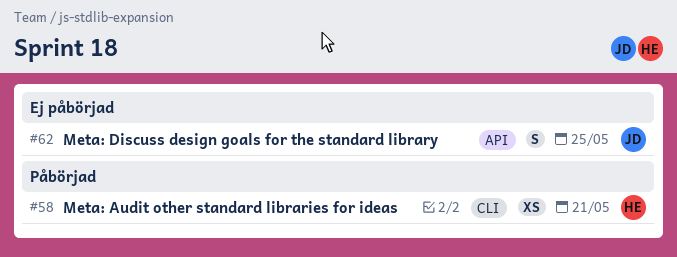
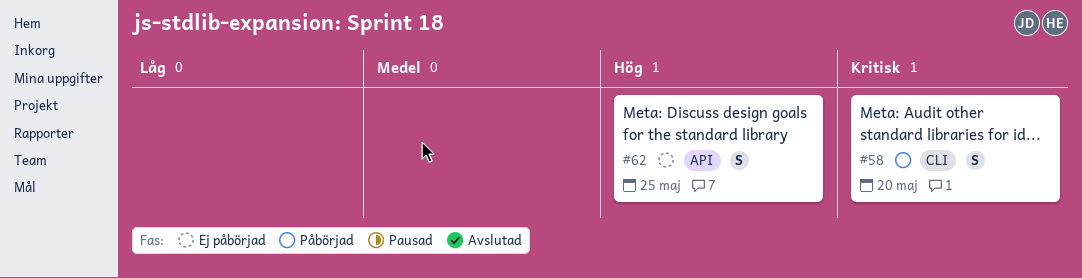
#58, estimate: XS -> S
#58, due: May 21 -> May 20

